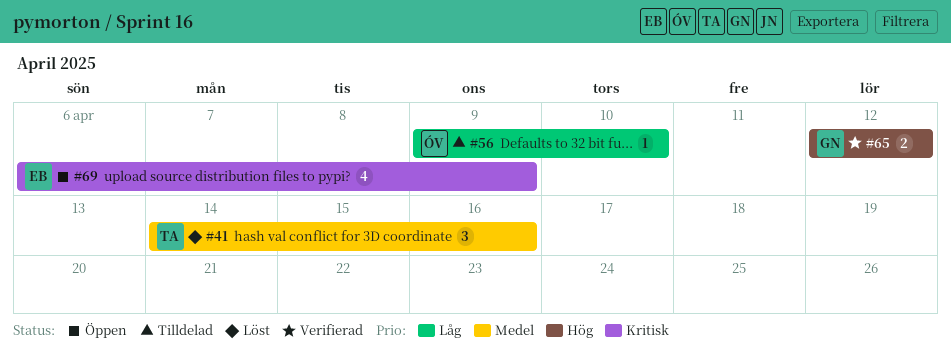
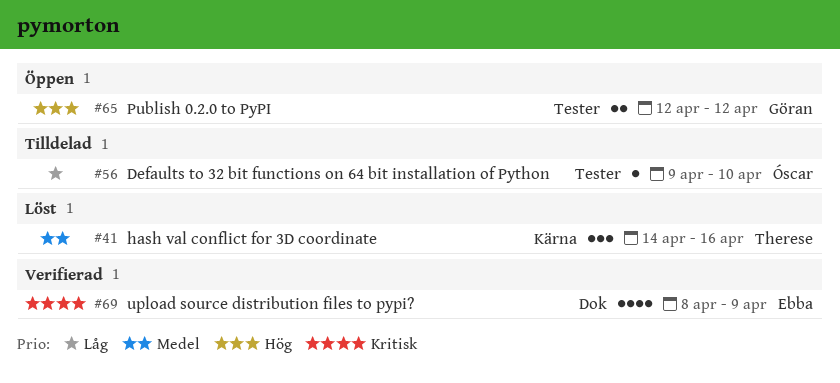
#65, status: Verifierad -> Öppen
#69, status: Öppen -> Verifierad
#69, start: Apr 6 -> Apr 8

